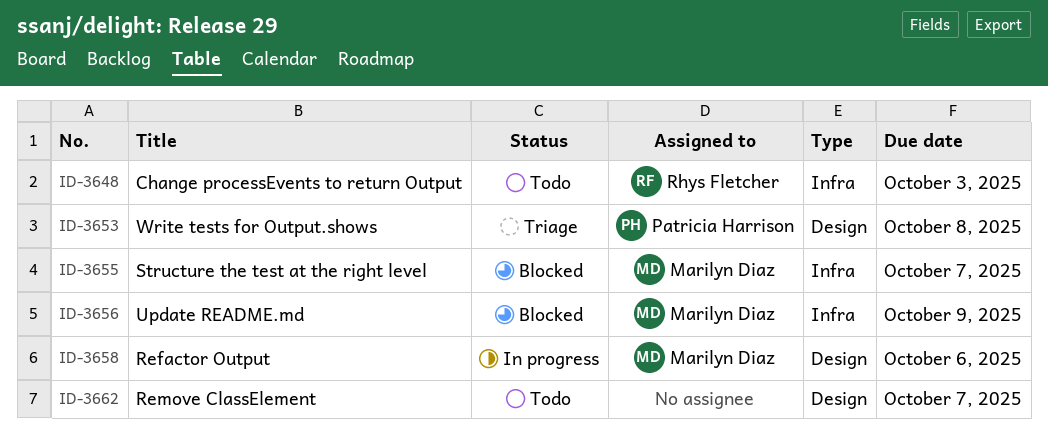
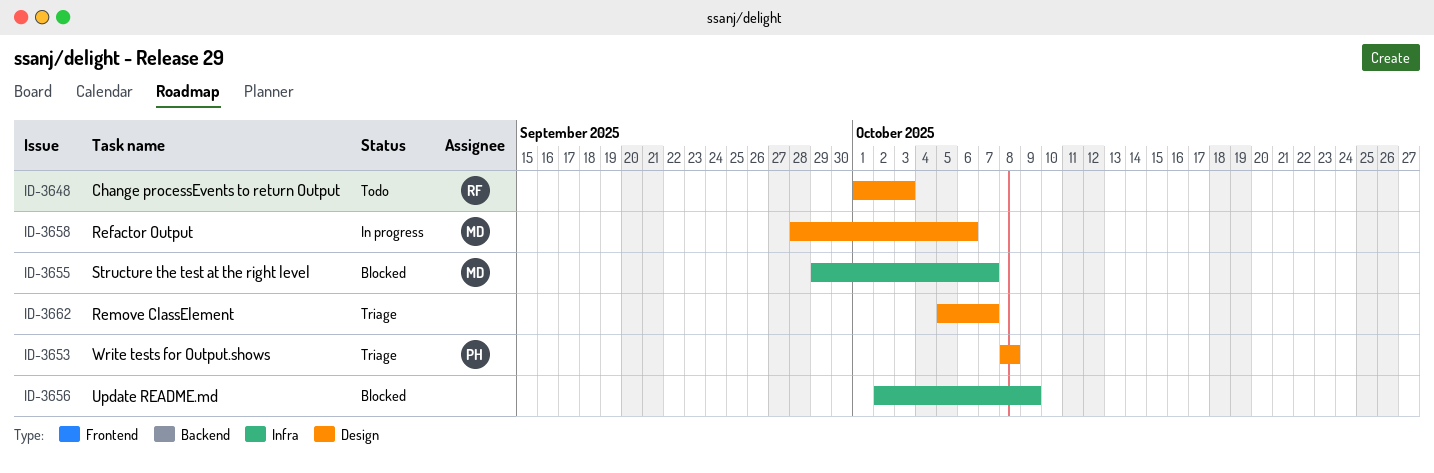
ID-3648, label: Infra -> Design
ID-3656, owner: Marilyn Diaz -> none
ID-3662, status: Todo -> Triage

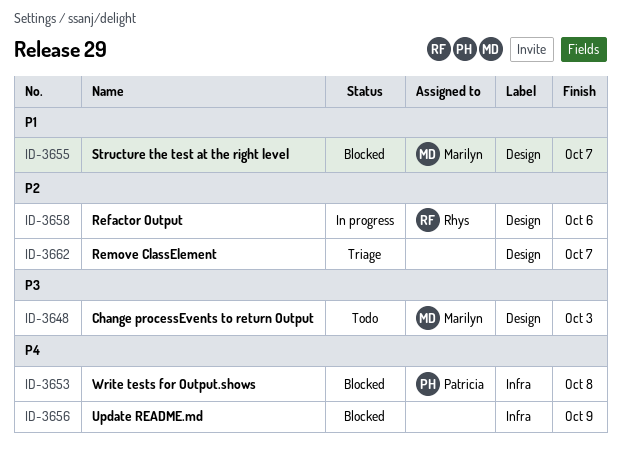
ID-3648, owner: Rhys -> Marilyn
ID-3653, status: Triage -> Blocked
ID-3653, label: Design -> Infra
ID-3655, label: Infra -> Design
ID-3658, owner: Marilyn -> Rhys

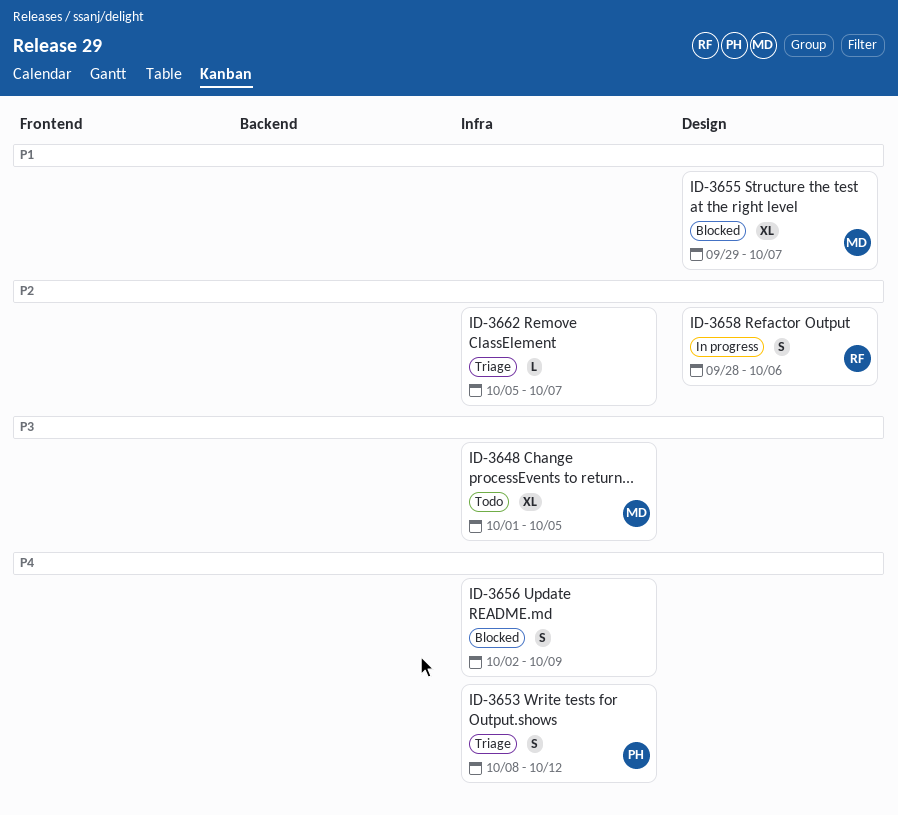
ID-3648, label: Design -> Infra
ID-3648, due: Oct 3 -> Oct 5
ID-3653, status: Blocked -> Triage
ID-3653, due: Oct 8 -> Oct 12
ID-3662, label: Design -> Infra

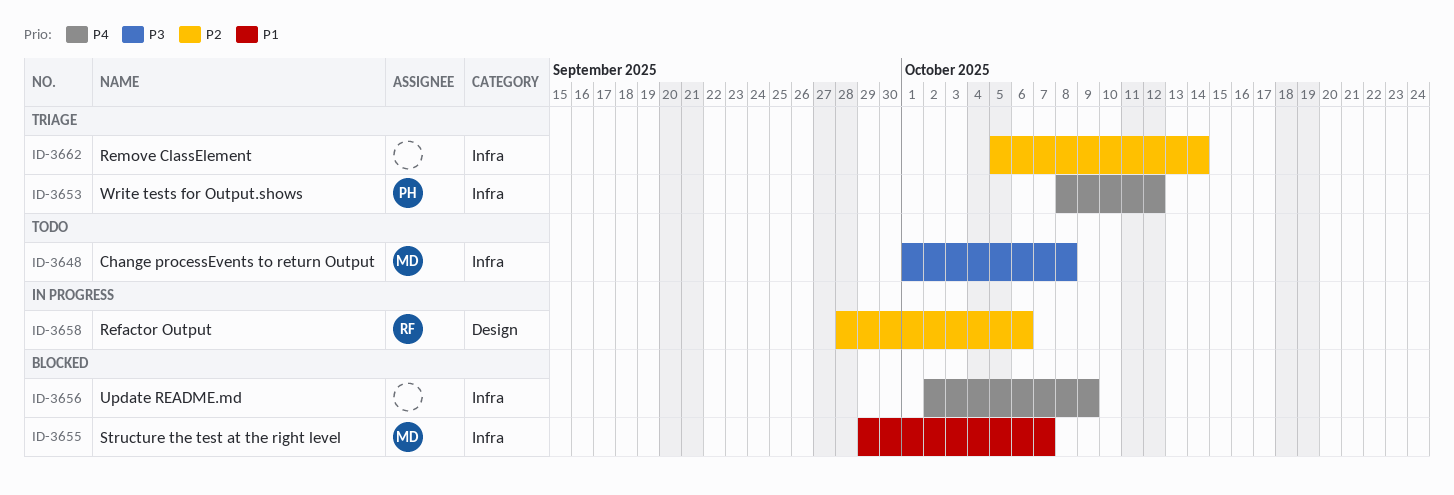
ID-3648, due: Oct 5 -> Oct 8
ID-3655, label: Design -> Infra
ID-3662, due: Oct 7 -> Oct 14

